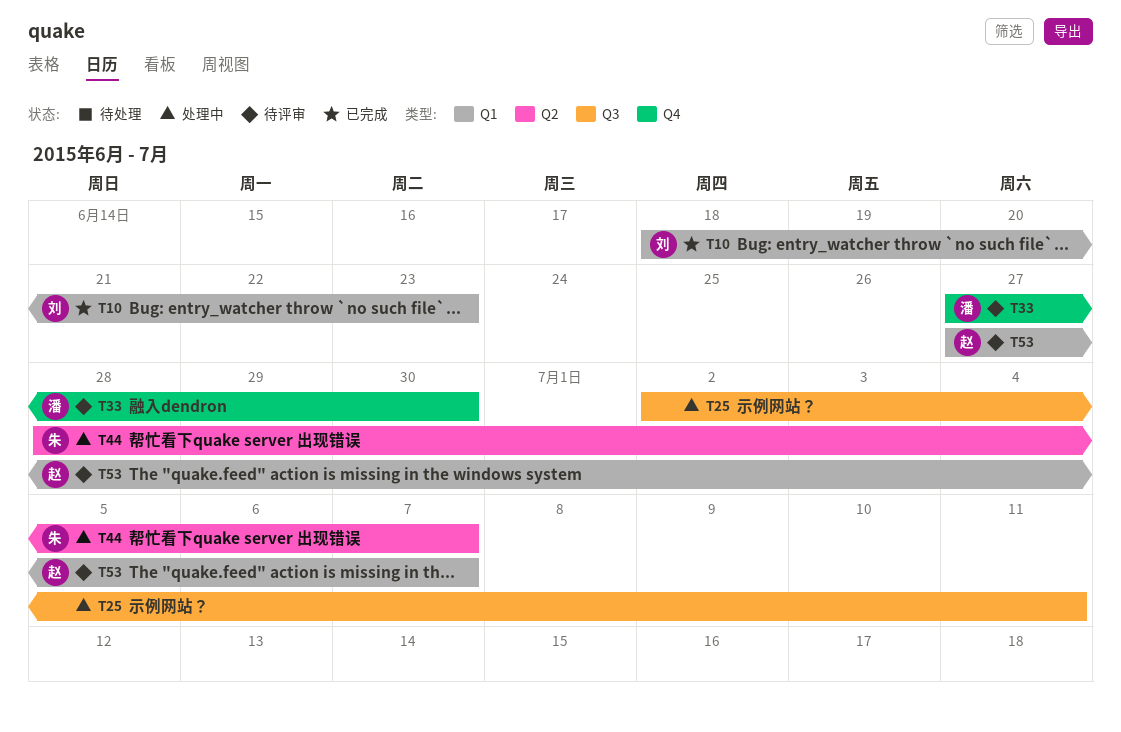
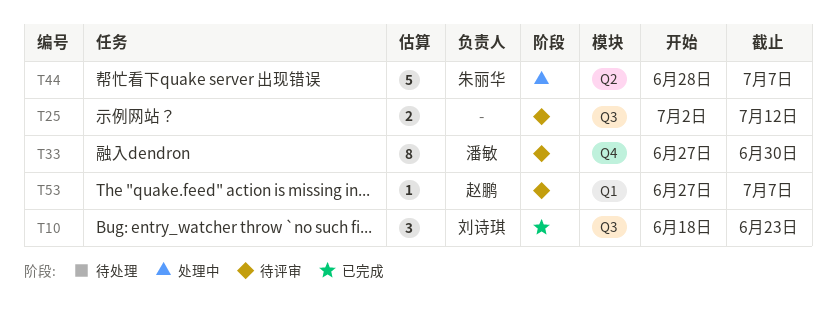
T10, label: Q1 -> Q3
T25, status: 处理中 -> 待评审
T25, due: Jul 11 -> Jul 12

